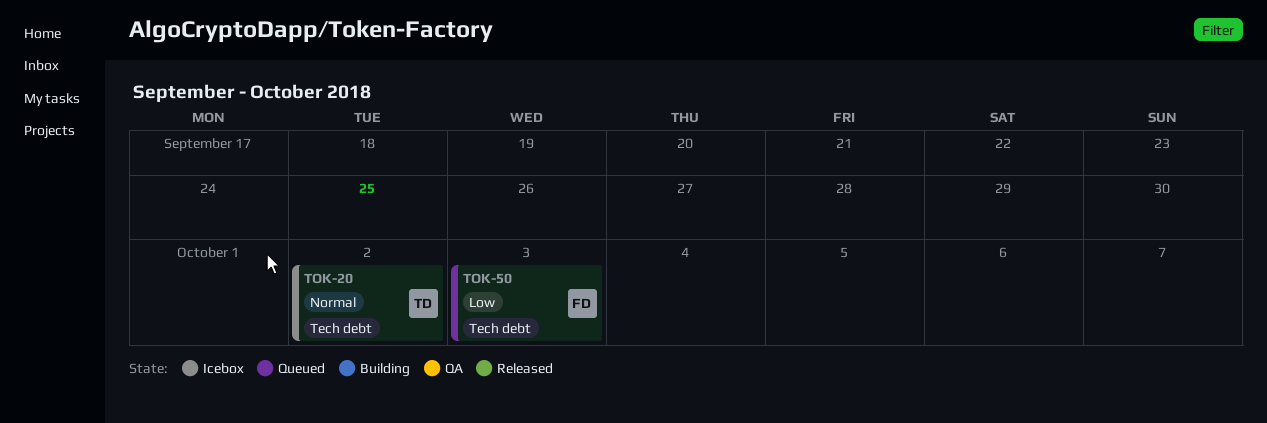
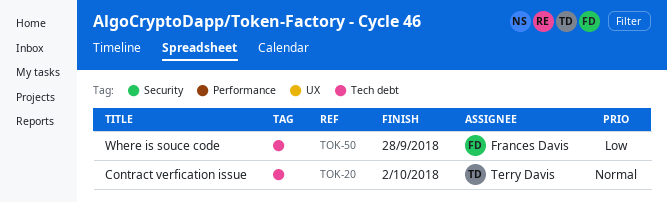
TOK-50, due: Oct 3 -> Sep 28

